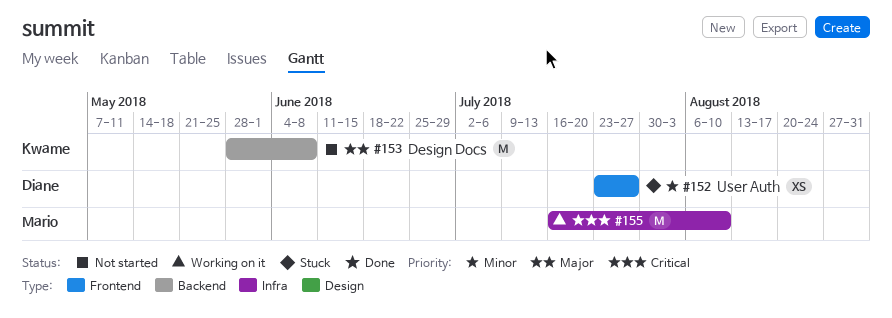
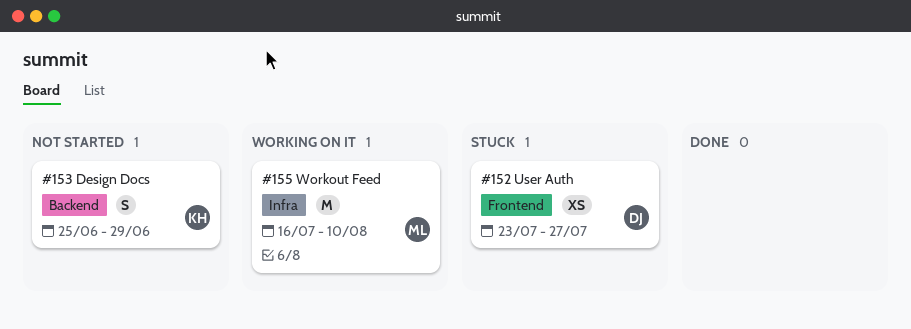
#153, estimate: M -> S
#153, start: May 28 -> Jun 25
#153, due: Jun 8 -> Jun 29

